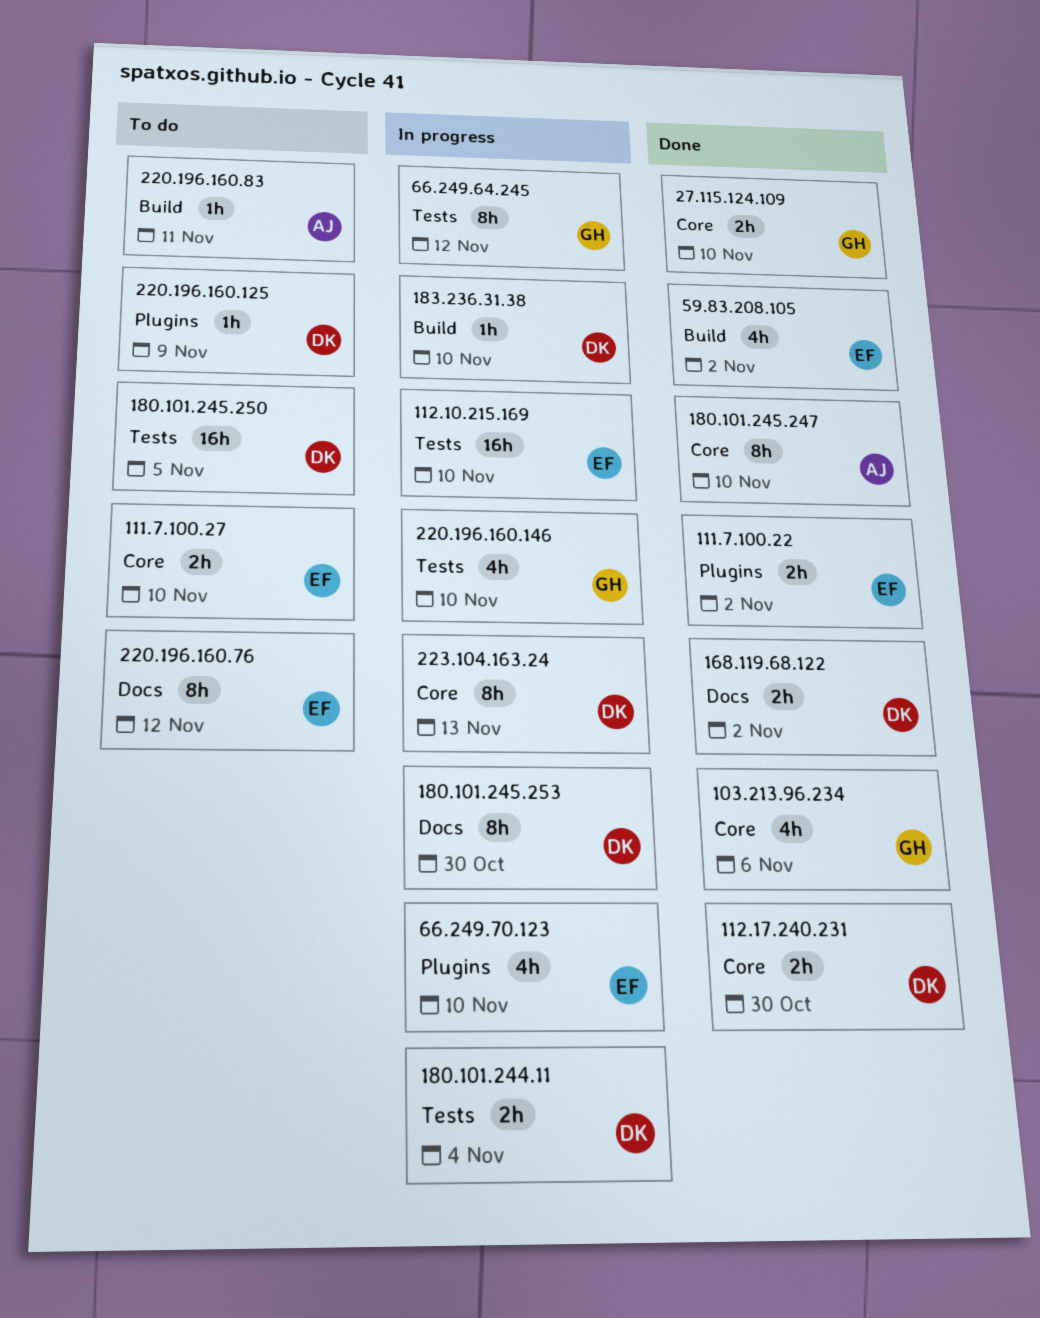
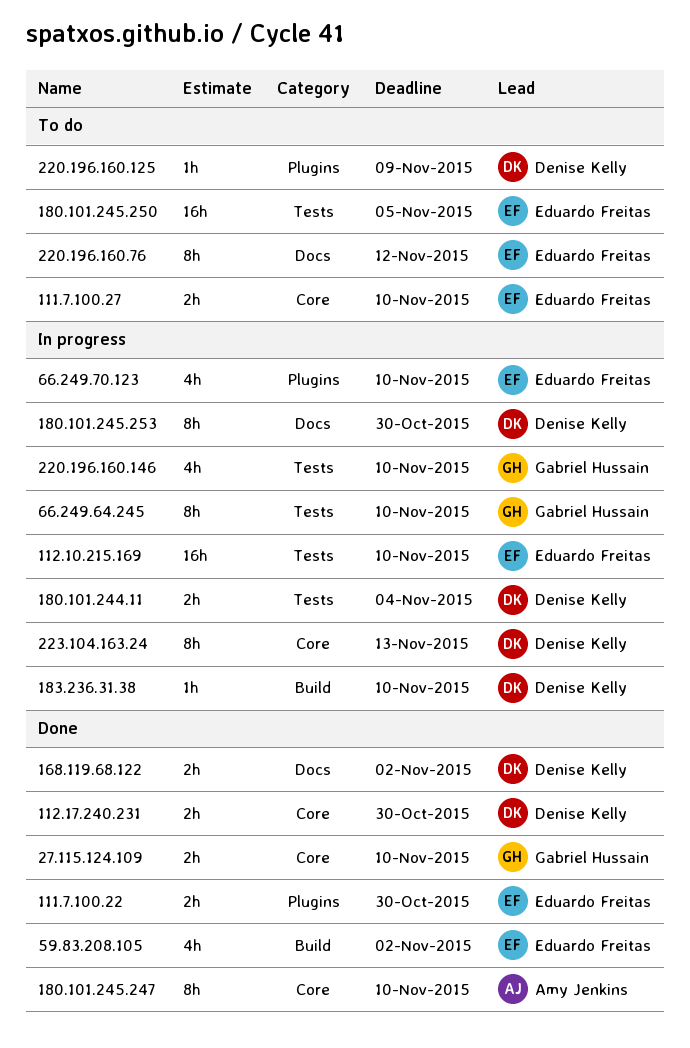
103.213.96.234: present -> none
111.7.100.22, due: Nov 2 -> Oct 30
180.101.245.250, owner: Denise Kelly -> Eduardo Freitas
220.196.160.83: present -> none
66.249.64.245, due: Nov 12 -> Nov 10

